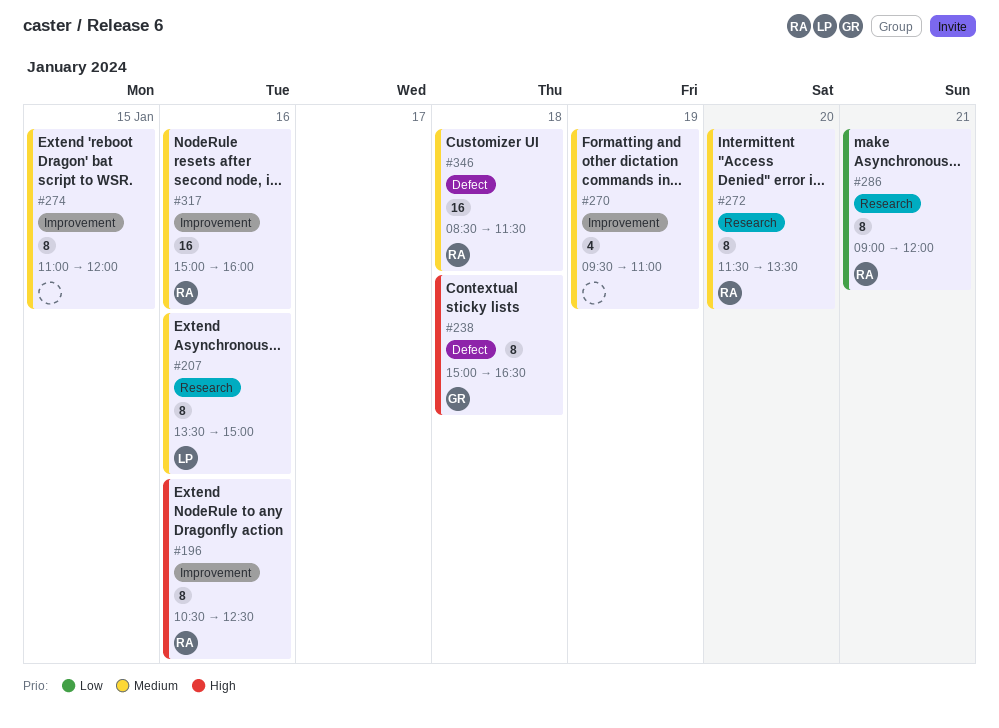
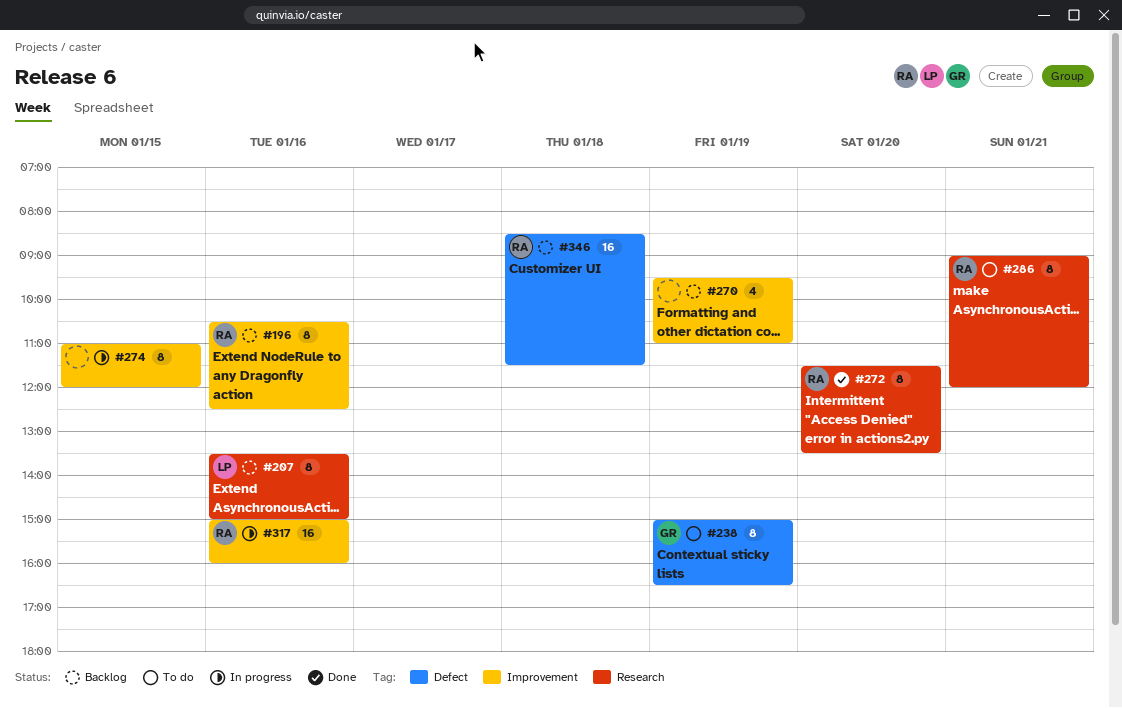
#238, day: Jan 18 -> Jan 19

